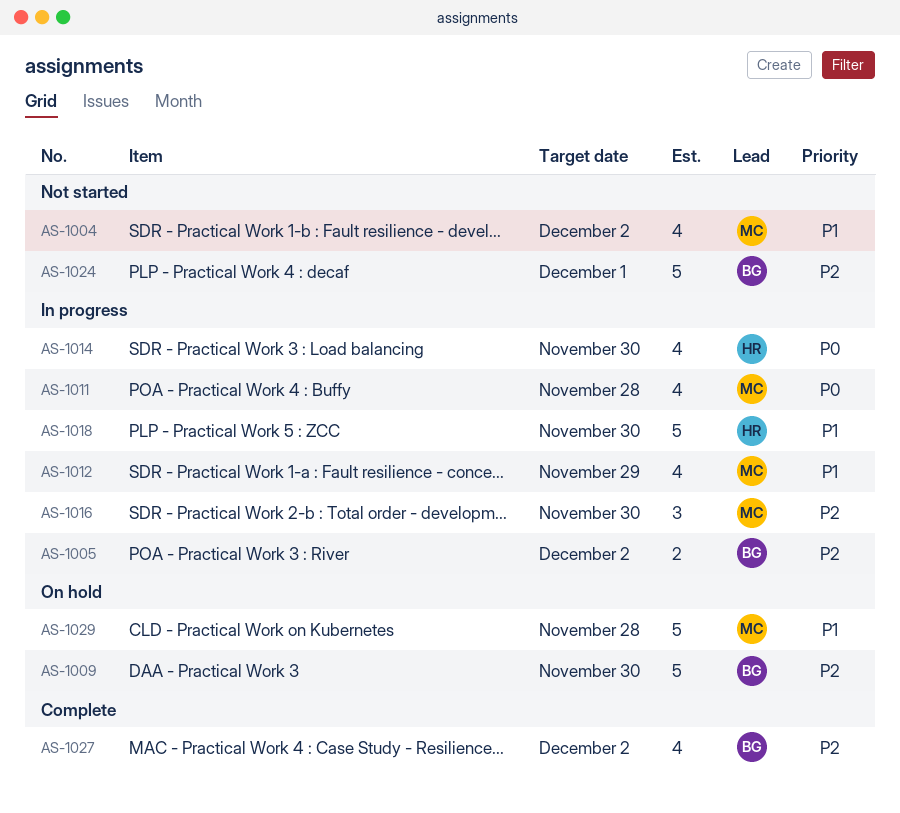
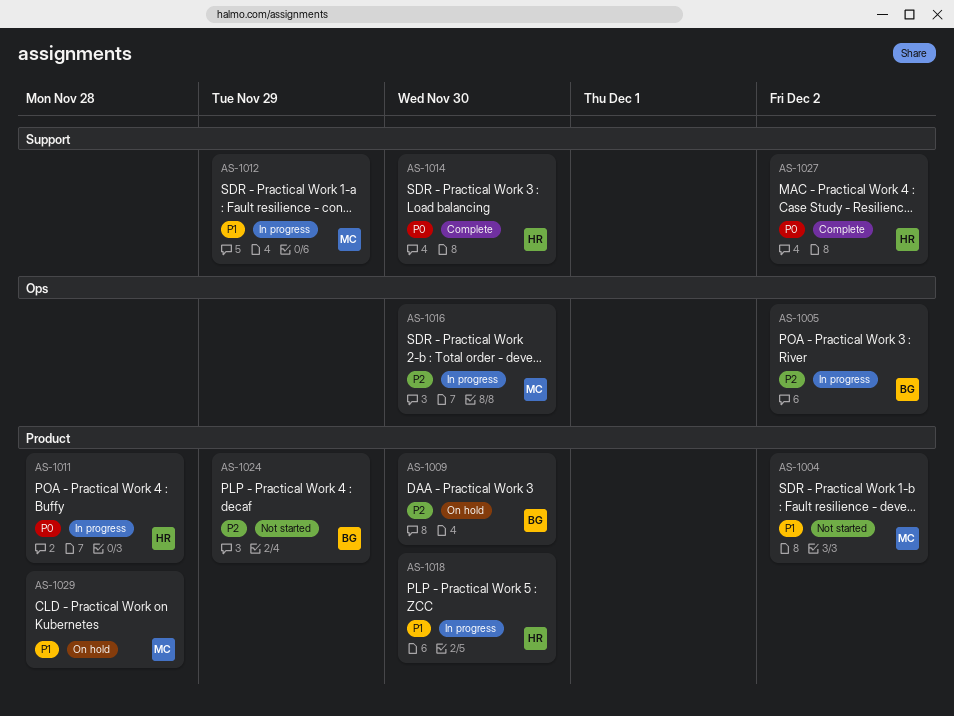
AS-1011, owner: MC -> HR
AS-1014, status: In progress -> Complete
AS-1024, due: Dec 1 -> Nov 29
AS-1027, owner: BG -> HR
AS-1027, priority: P2 -> P0

